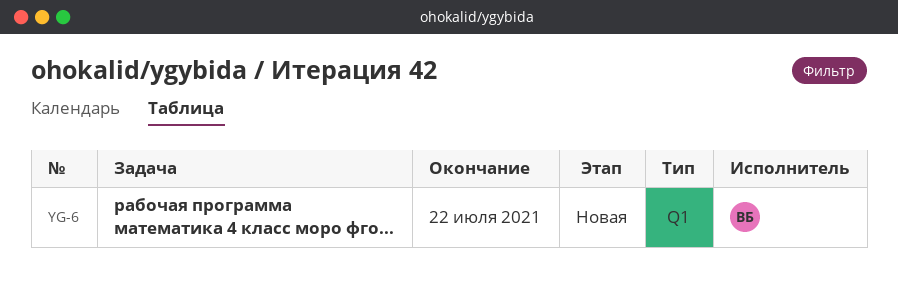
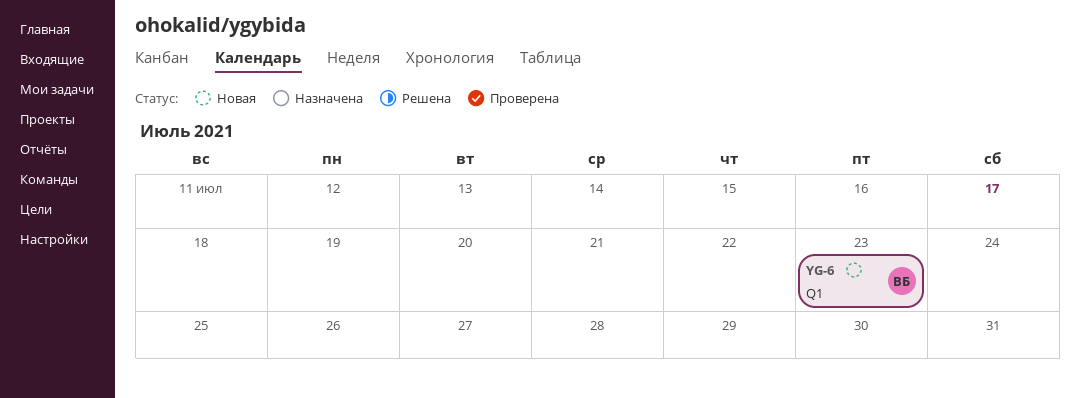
YG-6, due: Jul 22 -> Jul 23

